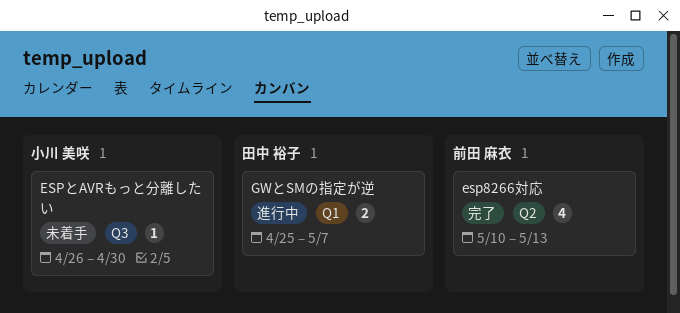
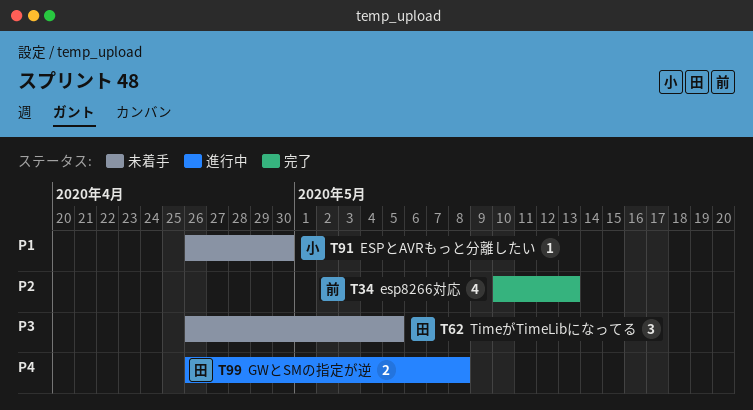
GWとSMの指定が逆, start: Apr 25 -> Apr 26
GWとSMの指定が逆, due: May 7 -> May 8
TimeがTimeLibになってる: none -> present

